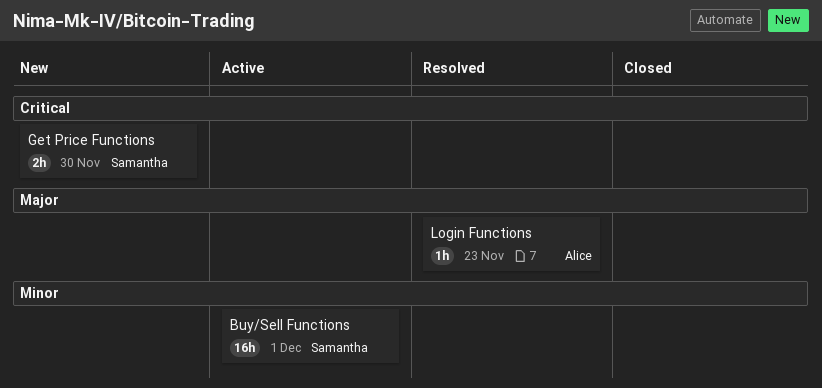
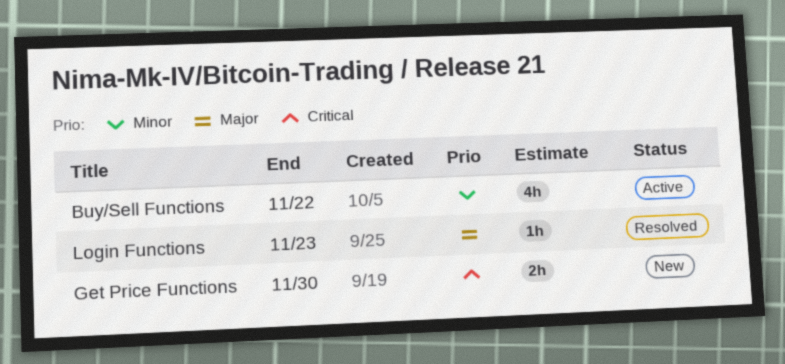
Buy/Sell Functions, estimate: 16h -> 4h
Buy/Sell Functions, due: Dec 1 -> Nov 22

